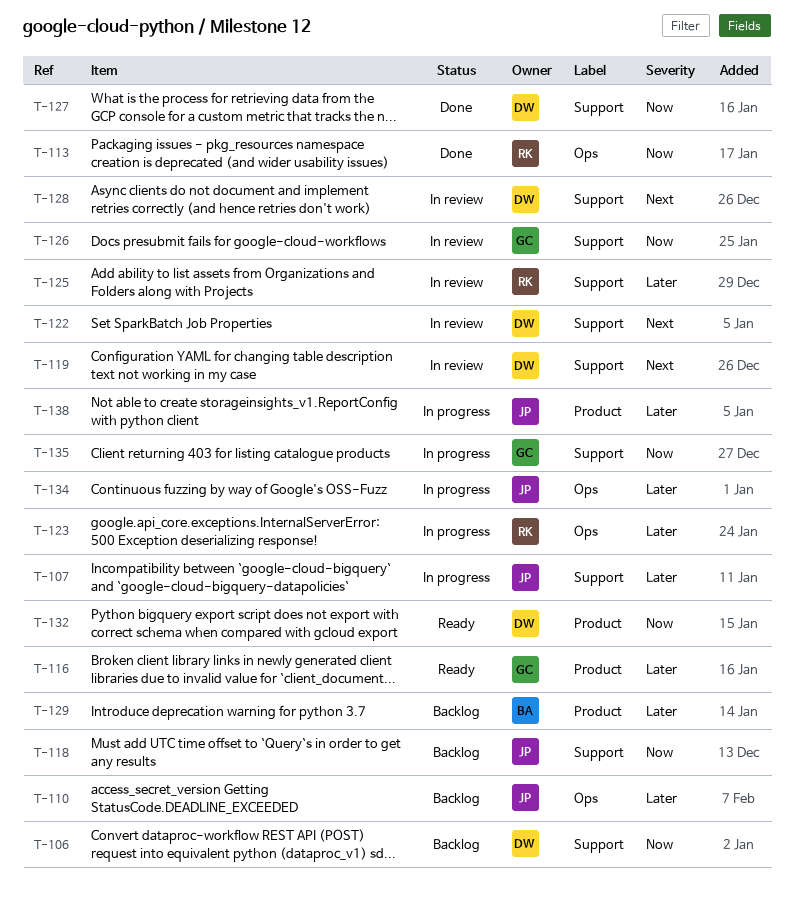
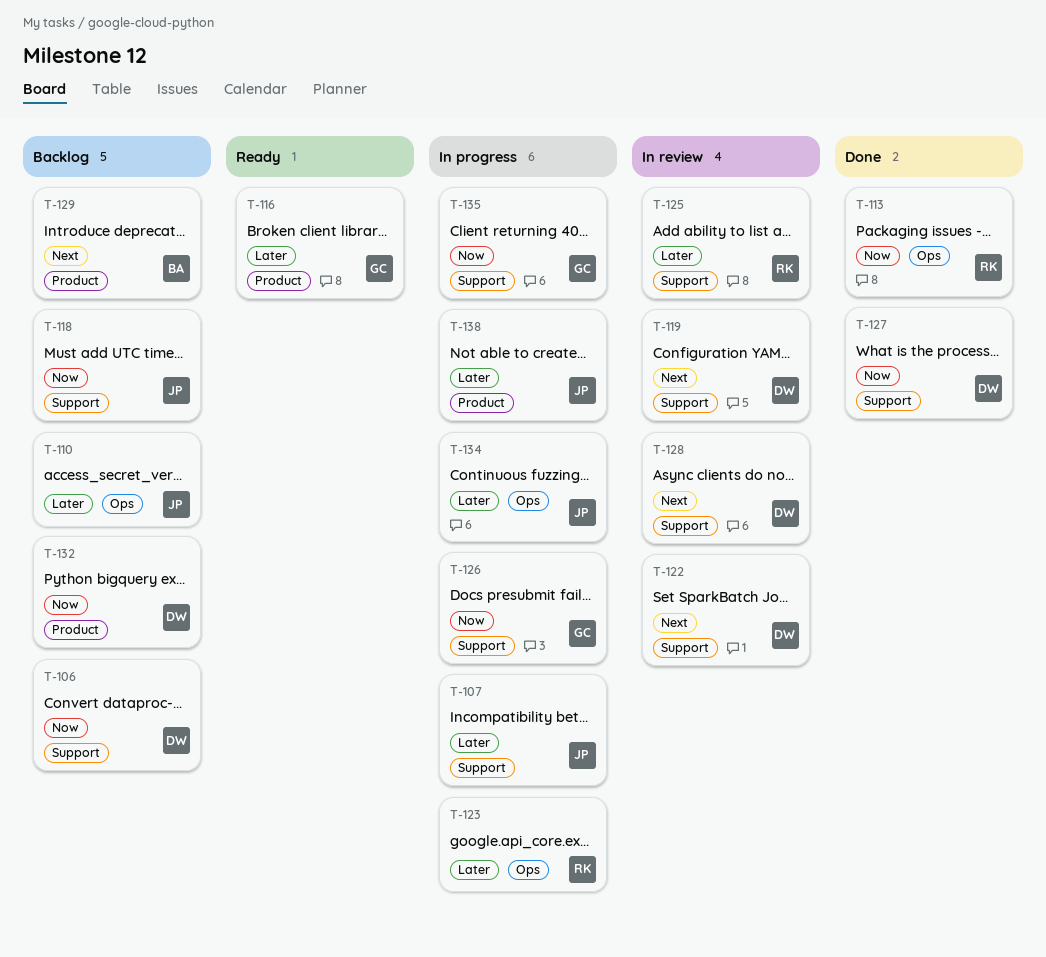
T-126, status: In review -> In progress
T-129, priority: Later -> Next
T-132, status: Ready -> Backlog

